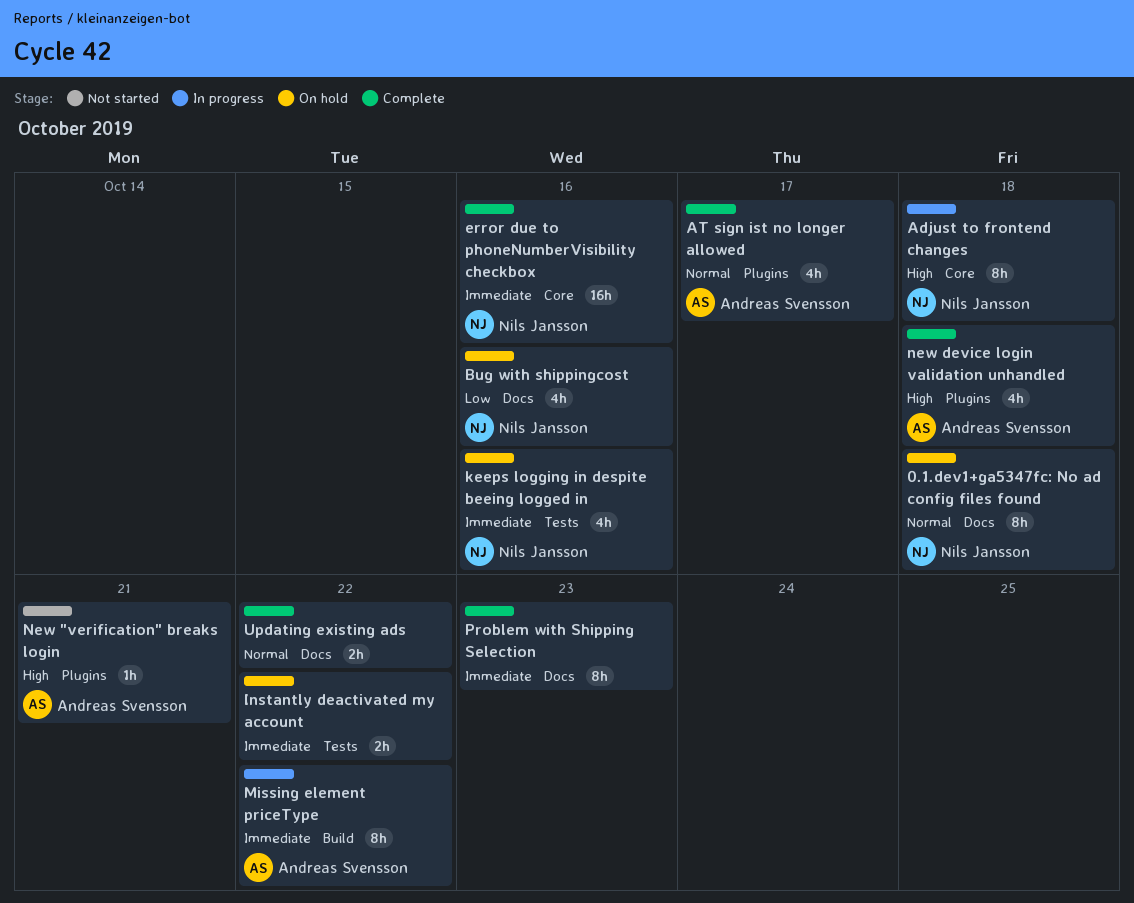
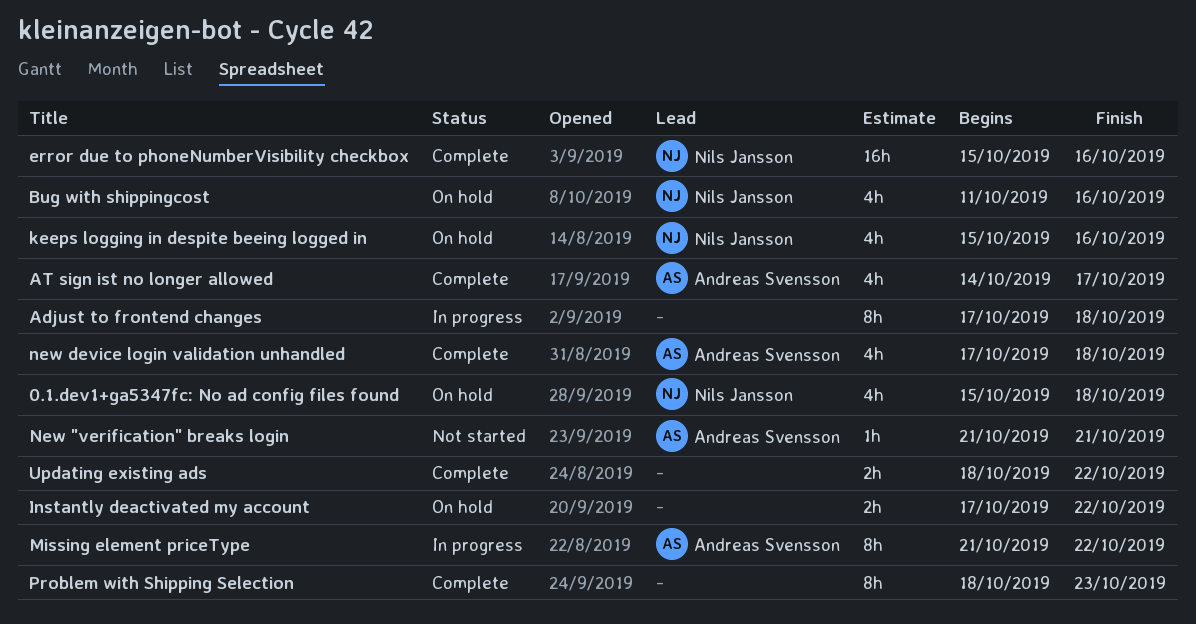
0.1.dev1+ga5347fc: No ad config files found, estimate: 8h -> 4h
Adjust to frontend changes, owner: Nils Jansson -> none

